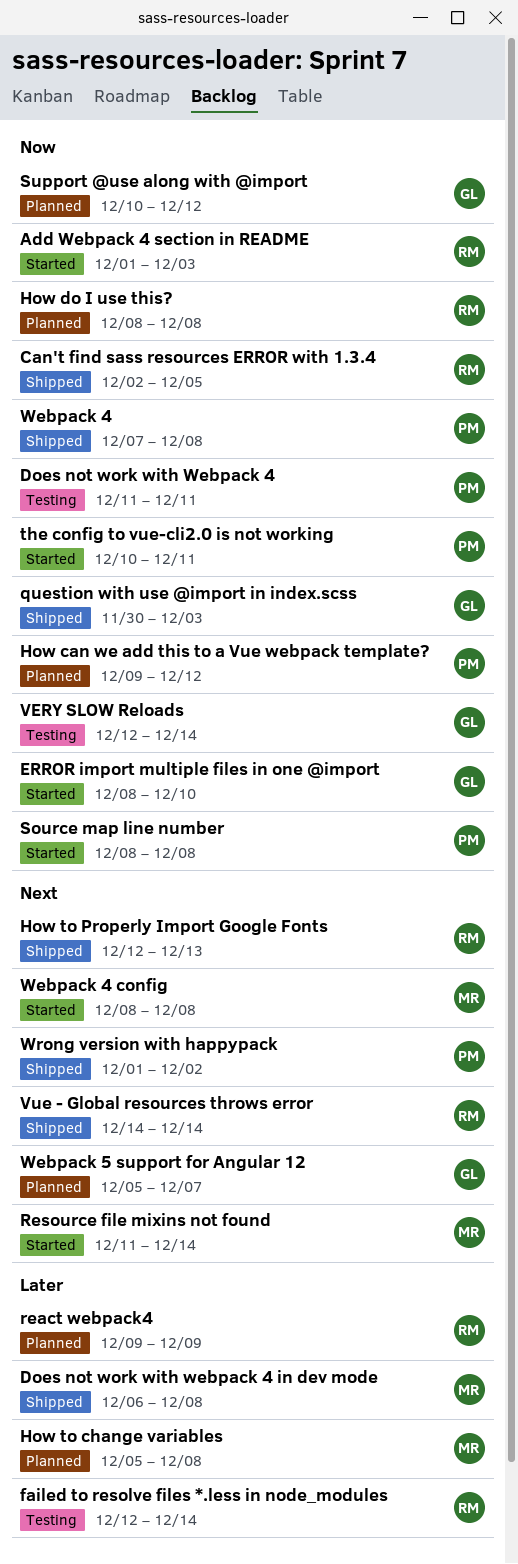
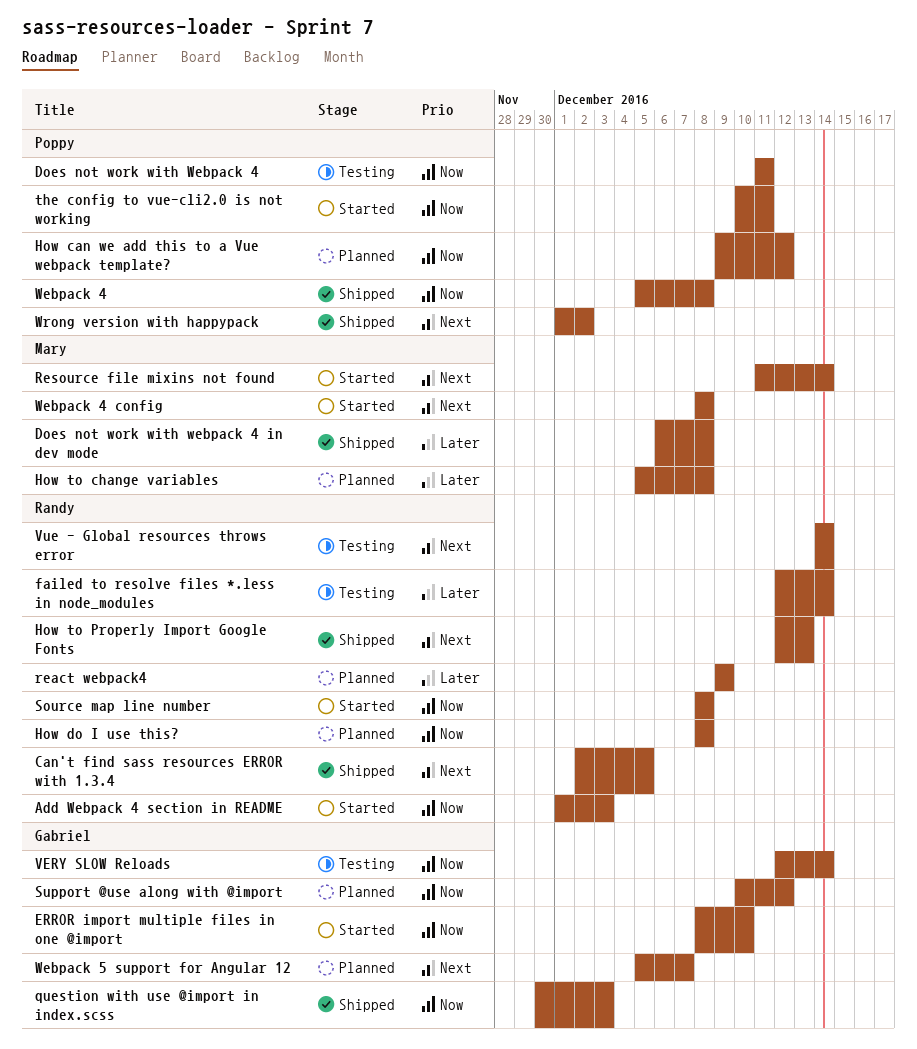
Can't find sass resources ERROR with 1.3.4, priority: Now -> Next
Source map line number, owner: Poppy -> Randy
Vue - Global resources throws error, status: Shipped -> Testing
Webpack 4, start: Dec 7 -> Dec 5

